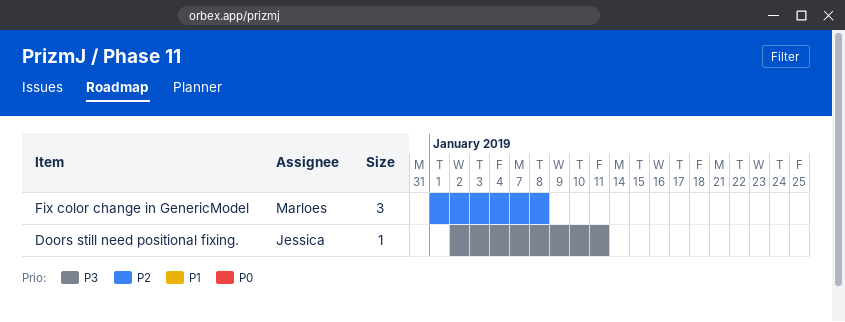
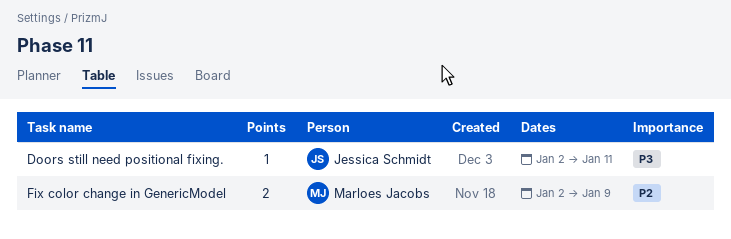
Fix color change in GenericModel, estimate: 3 -> 2
Fix color change in GenericModel, start: Jan 1 -> Jan 2
Fix color change in GenericModel, due: Jan 8 -> Jan 9

